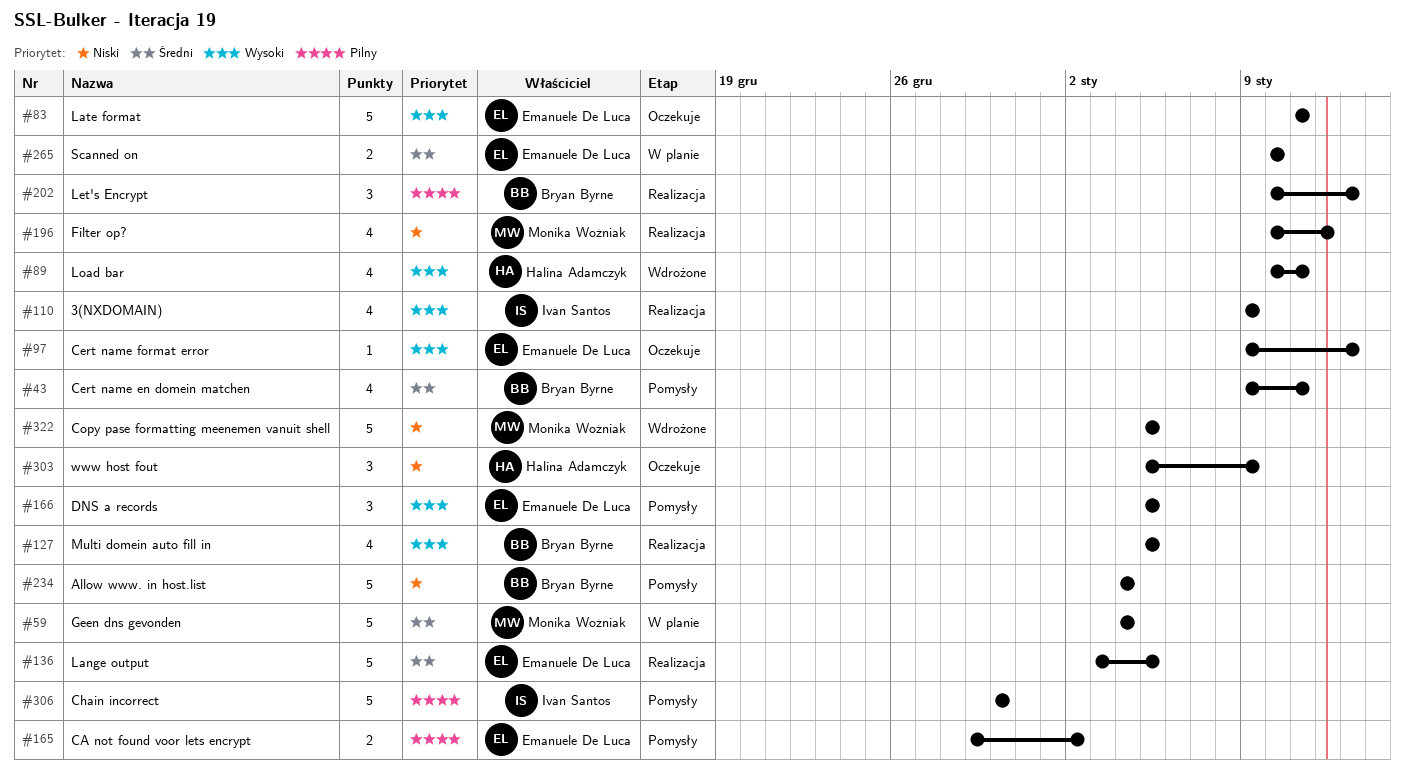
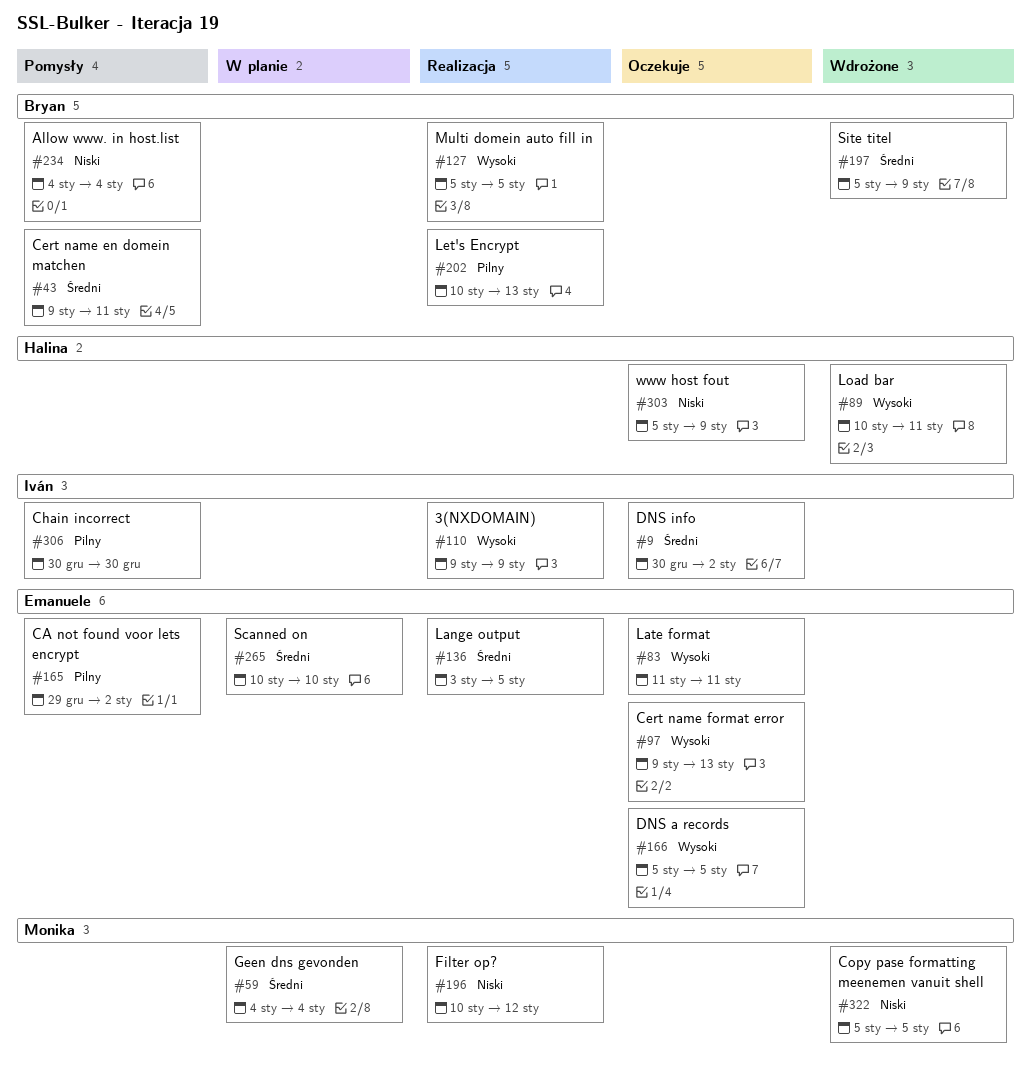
#9: none -> present
#166, status: Pomysły -> Oczekuje
#197: none -> present

